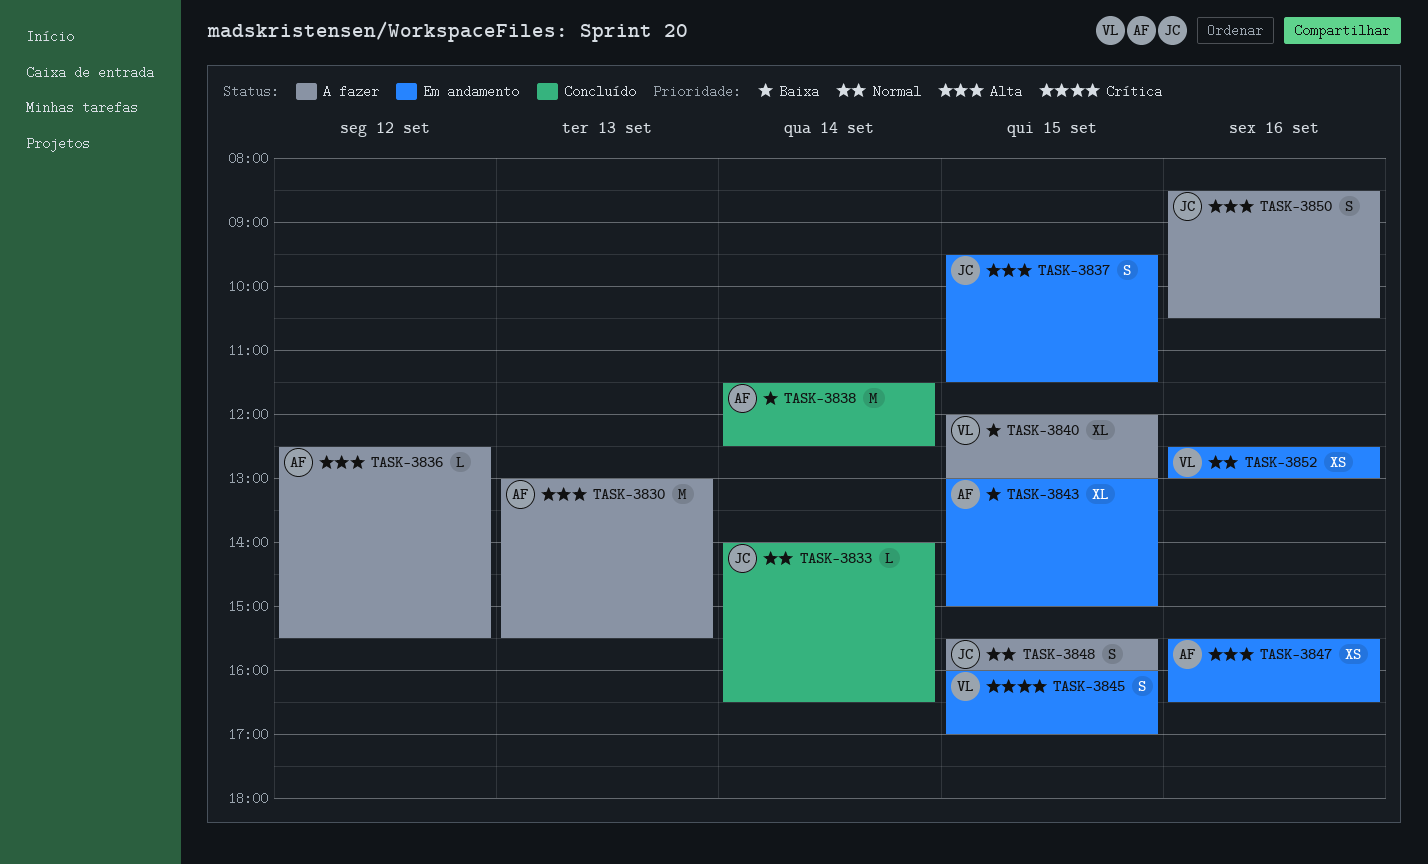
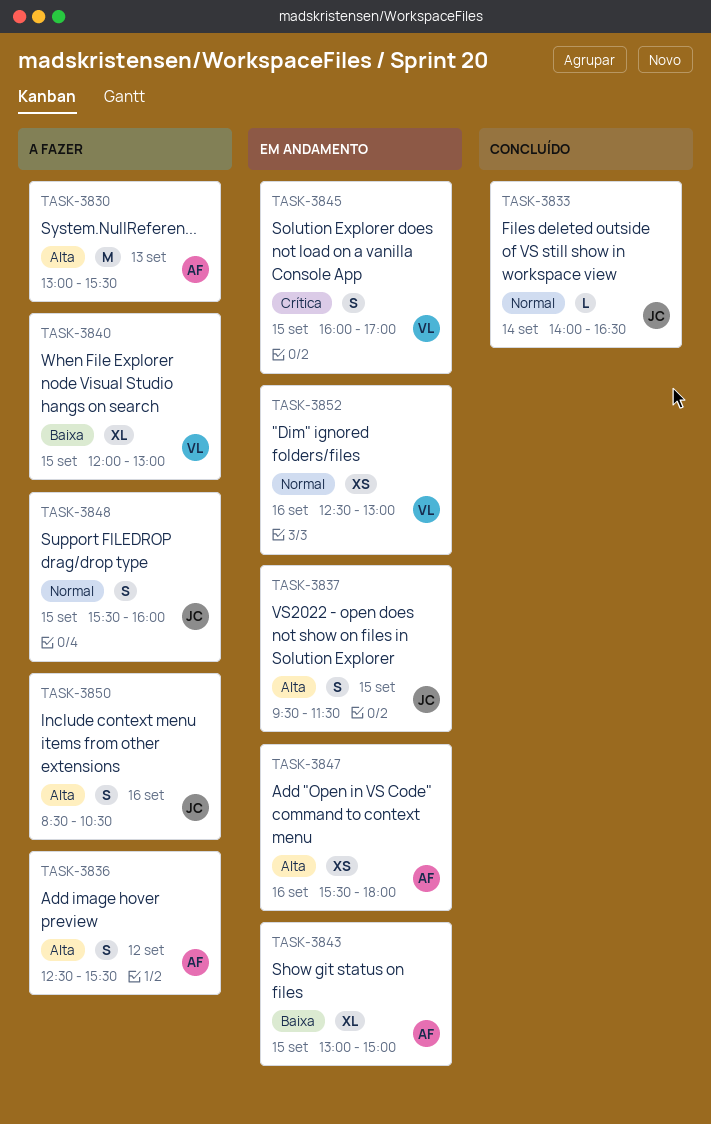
TASK-3836, estimate: L -> S
TASK-3838: present -> none
TASK-3847, ends: 16:30 -> 18:00

